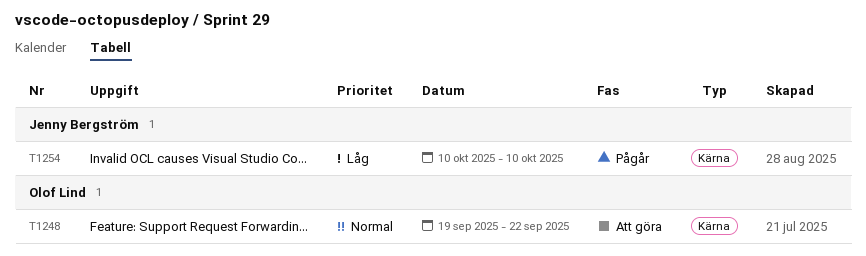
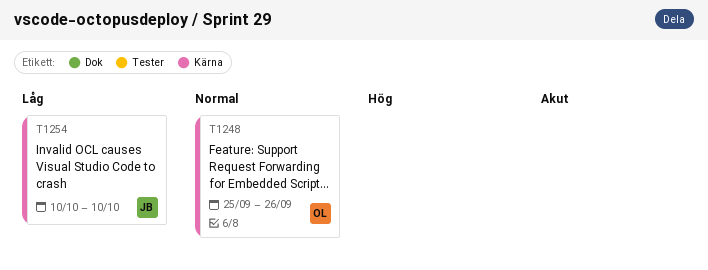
T1248, start: Sep 19 -> Sep 25
T1248, due: Sep 22 -> Sep 26

